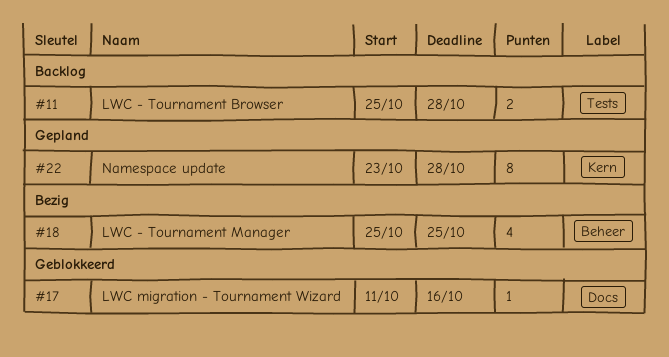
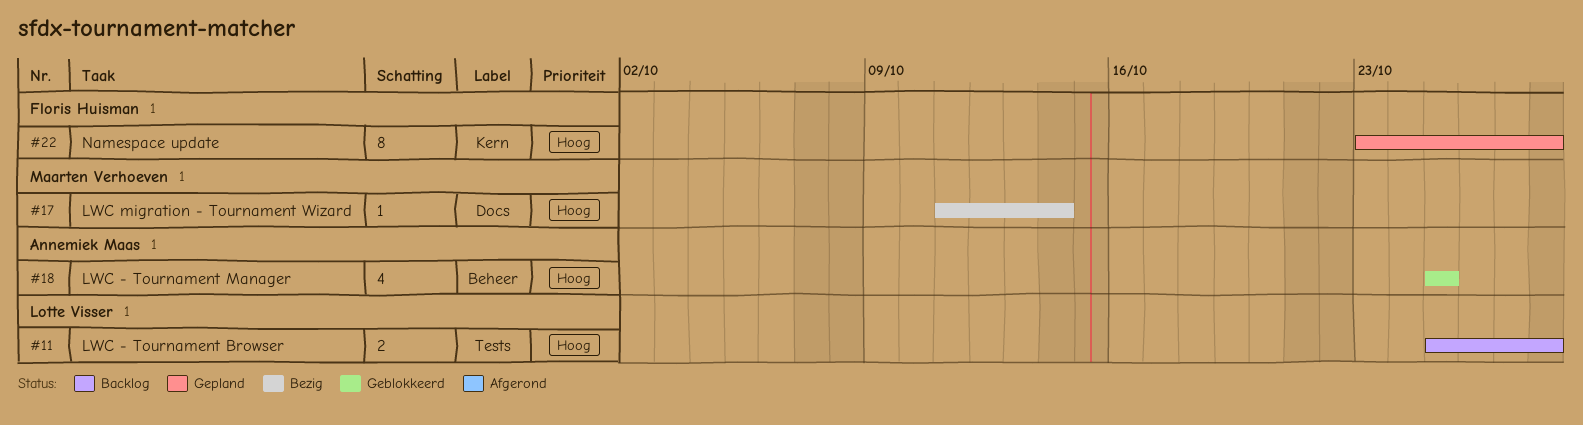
#17, status: Geblokkeerd -> Bezig
#17, due: Oct 16 -> Oct 14
#18, status: Bezig -> Geblokkeerd

